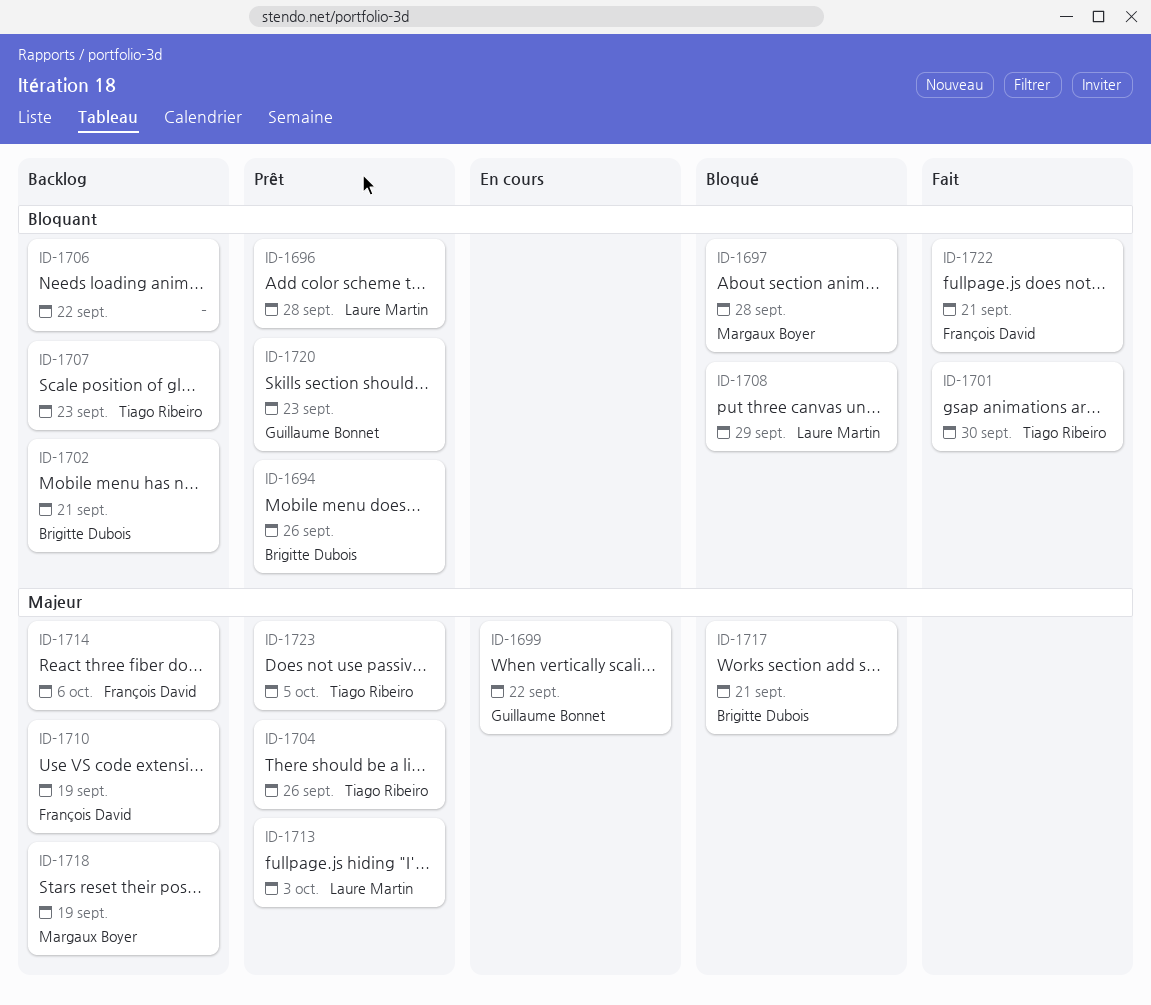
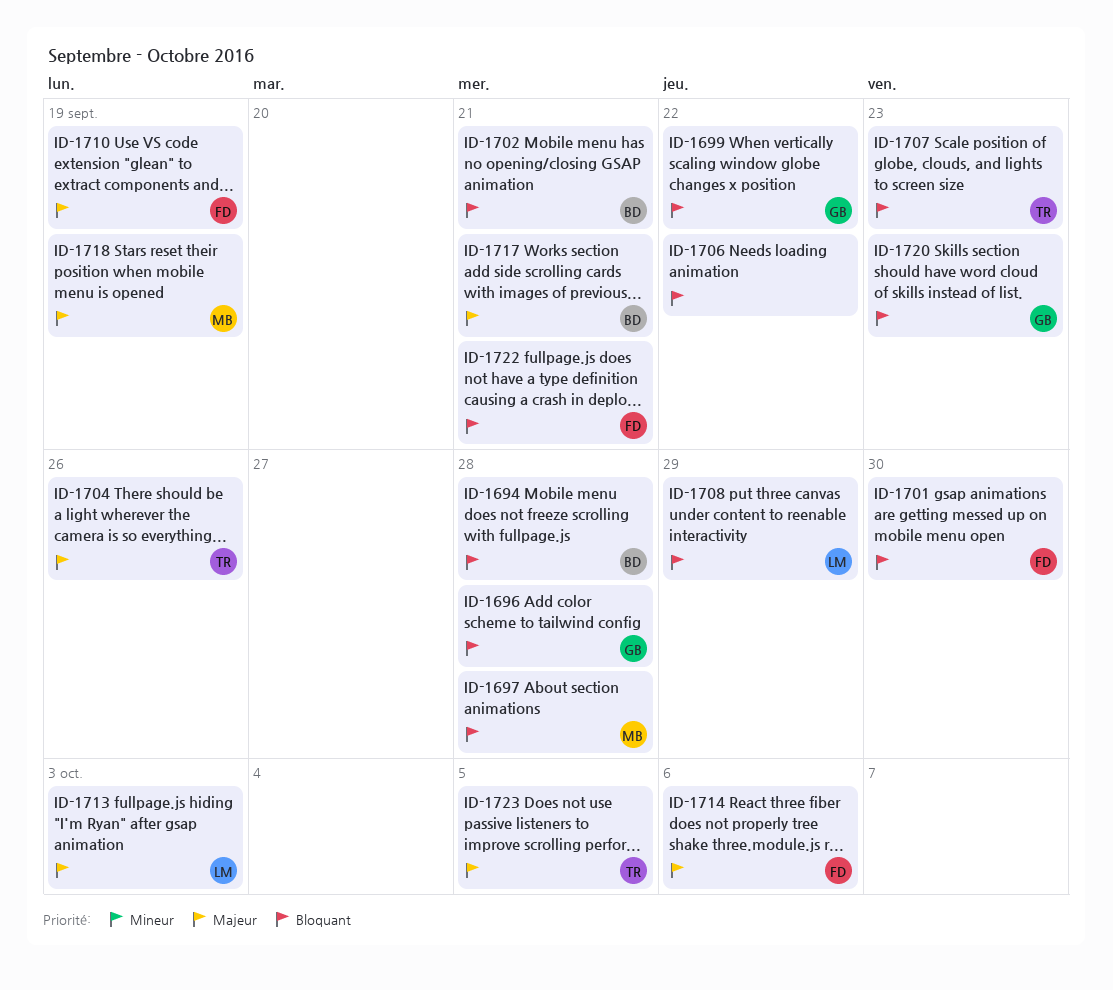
ID-1694, due: Sep 26 -> Sep 28
ID-1696, owner: Laure Martin -> Guillaume Bonnet
ID-1699, priority: Majeur -> Bloquant
ID-1701, owner: Tiago Ribeiro -> François David

